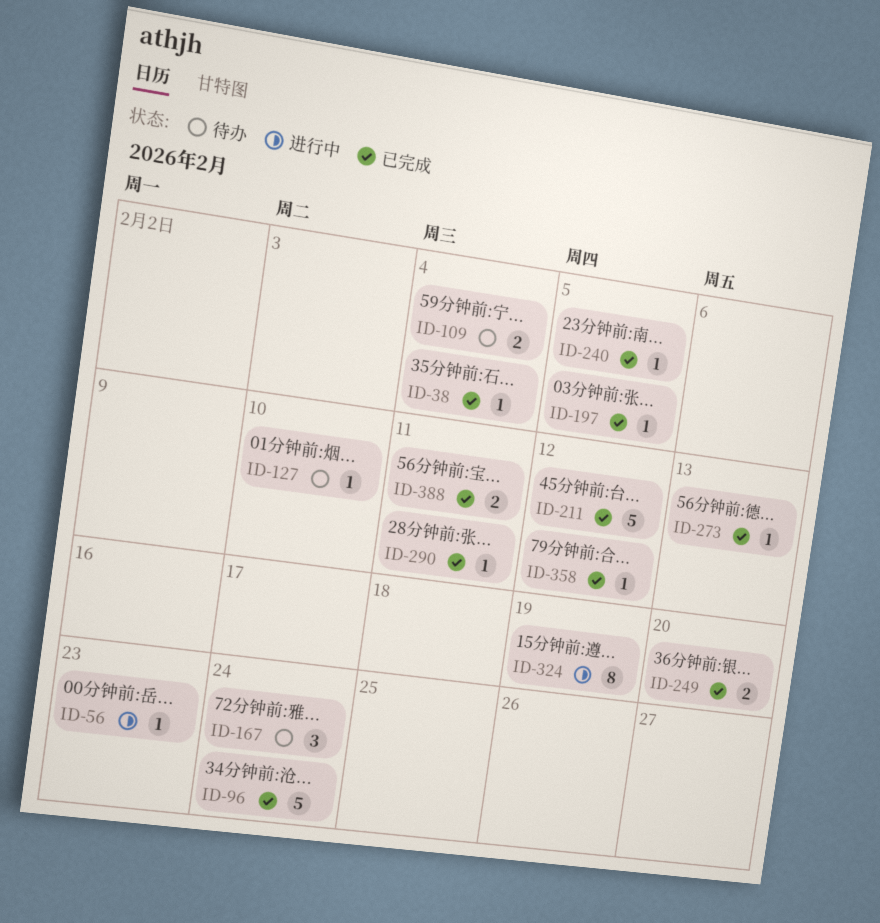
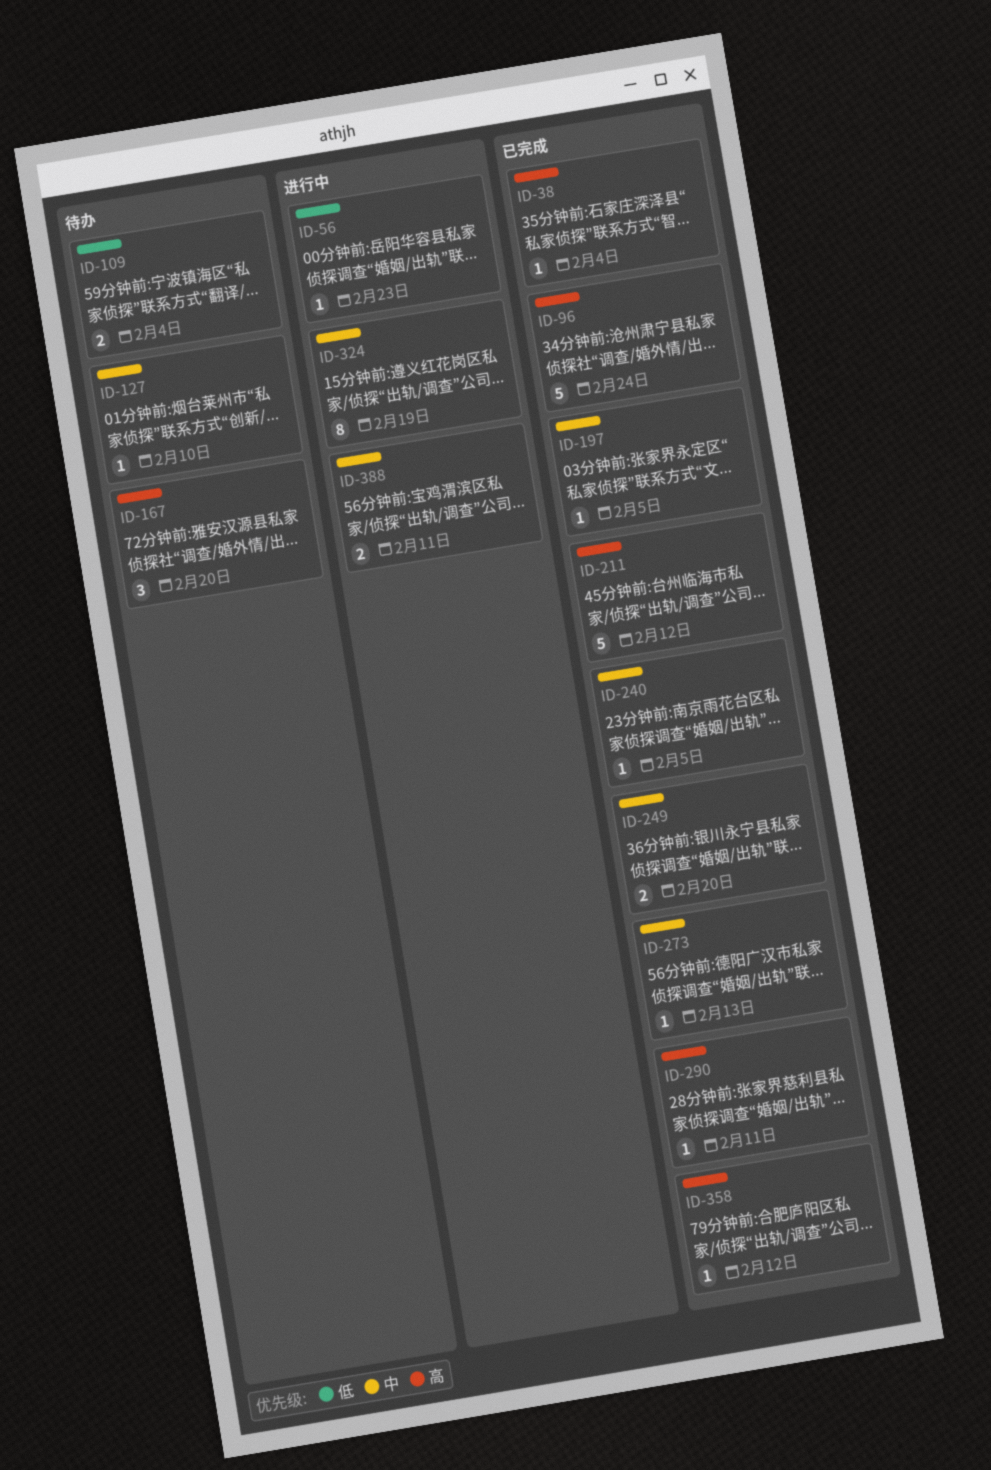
ID-167, due: Feb 24 -> Feb 20
ID-388, status: 已完成 -> 进行中

